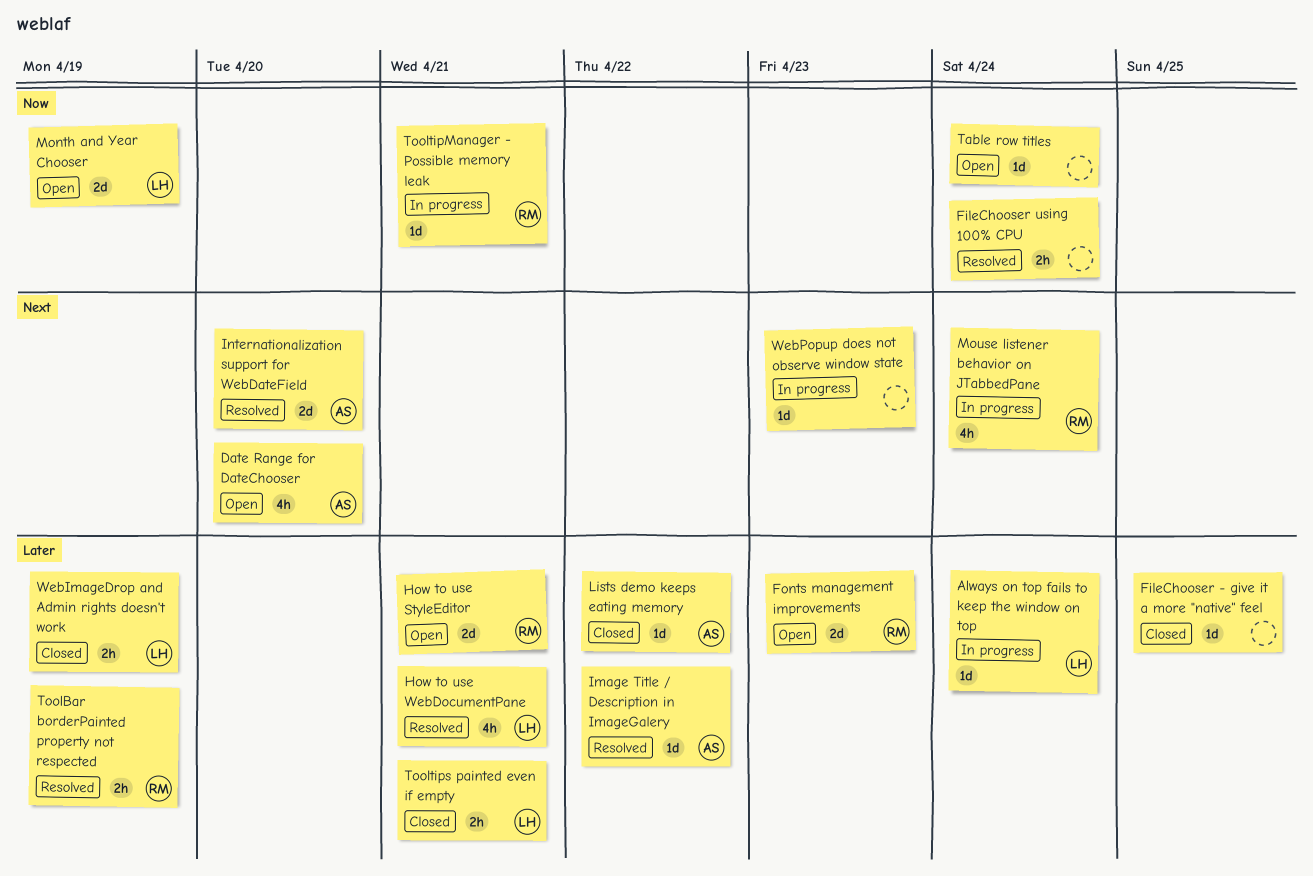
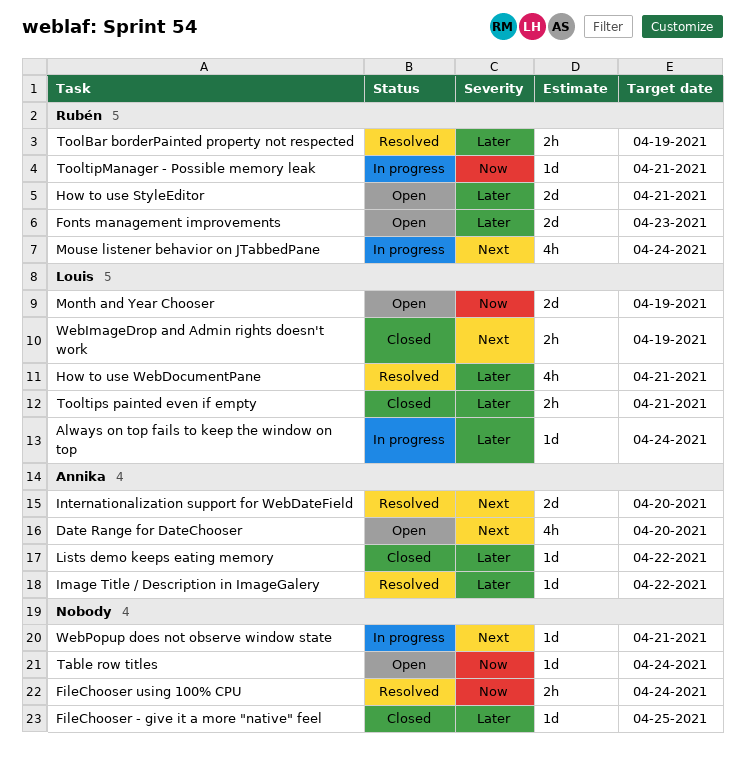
WebImageDrop and Admin rights doesn't work, priority: Later -> Next
WebPopup does not observe window state, due: Apr 23 -> Apr 21

